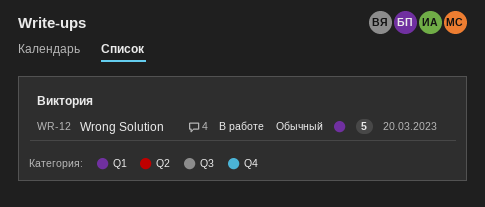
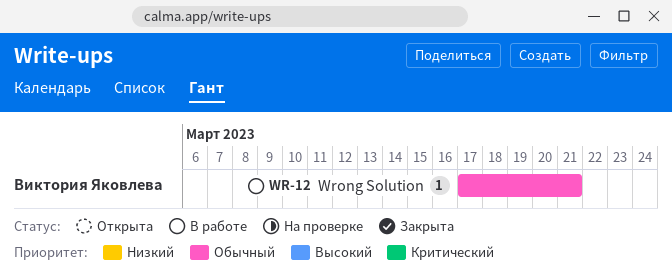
WR-12, estimate: 5 -> 1
WR-12, due: Mar 20 -> Mar 21

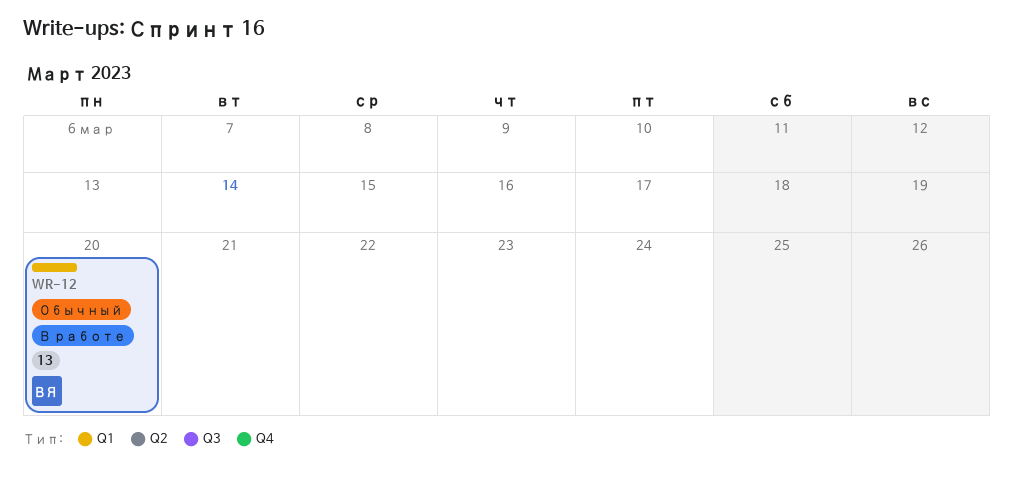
WR-12, estimate: 1 -> 13
WR-12, due: Mar 21 -> Mar 20

